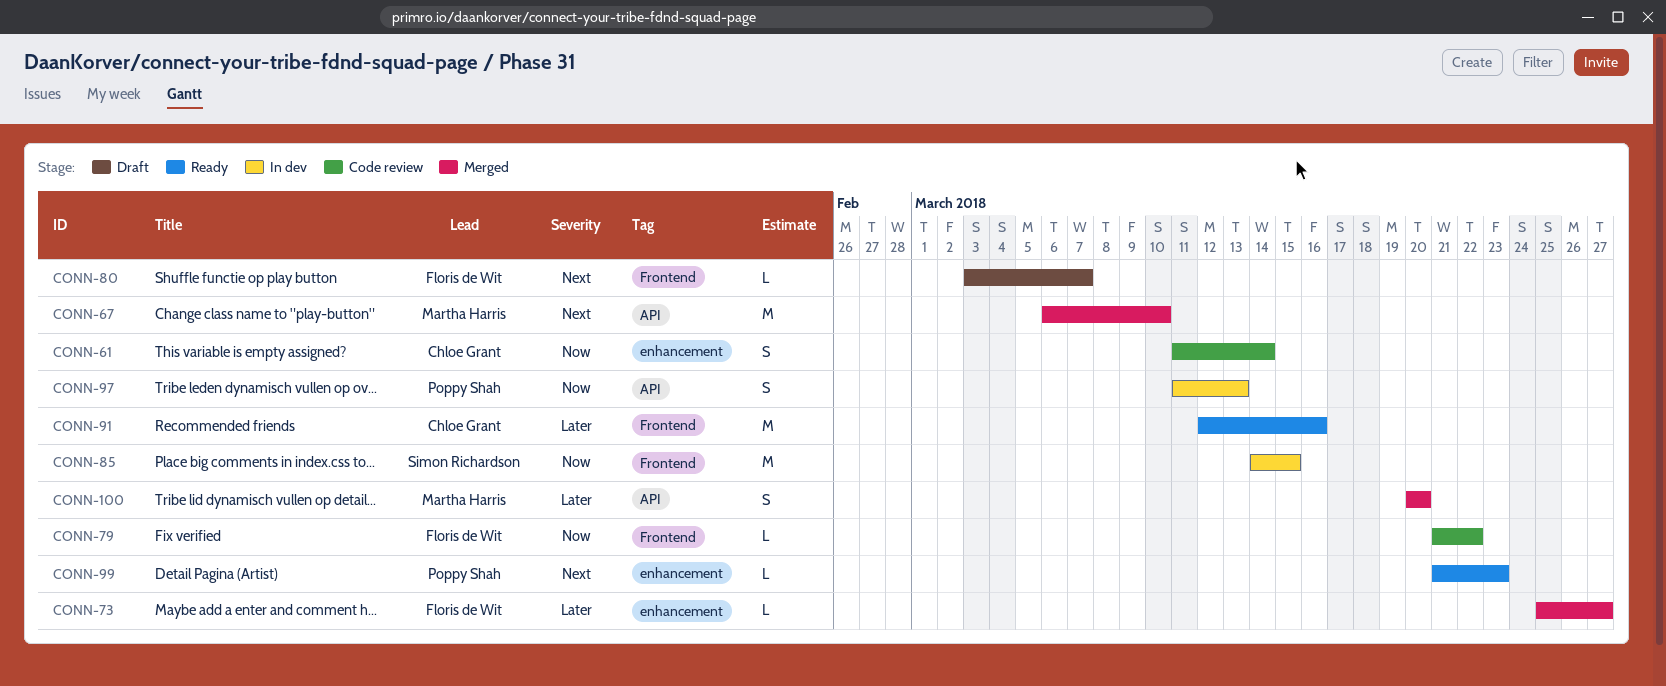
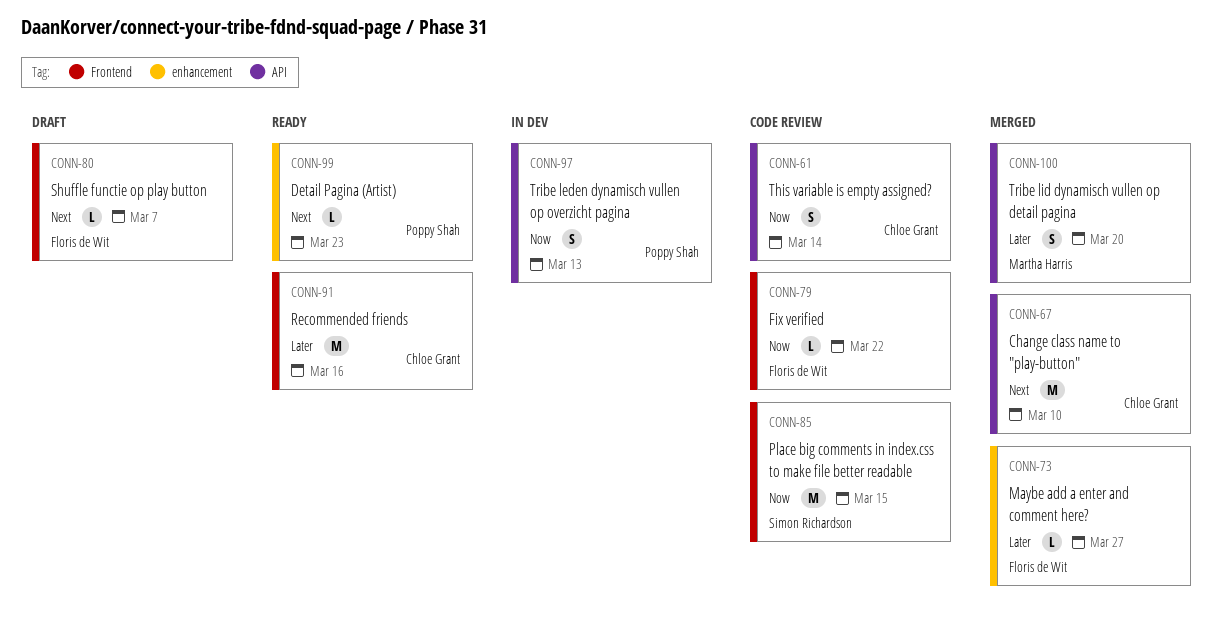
CONN-61, label: enhancement -> API
CONN-67, owner: Martha Harris -> Chloe Grant
CONN-85, status: In dev -> Code review

